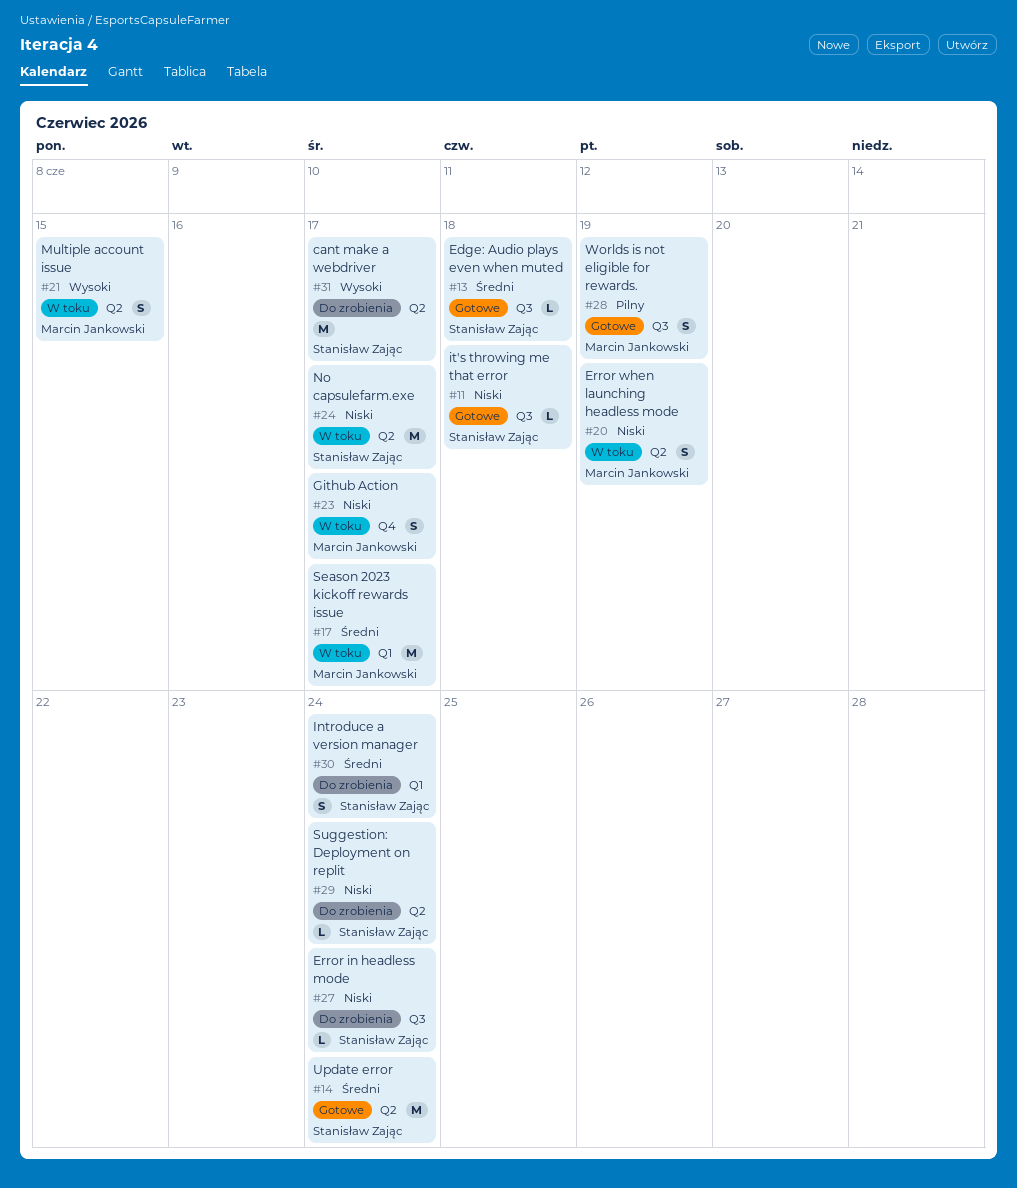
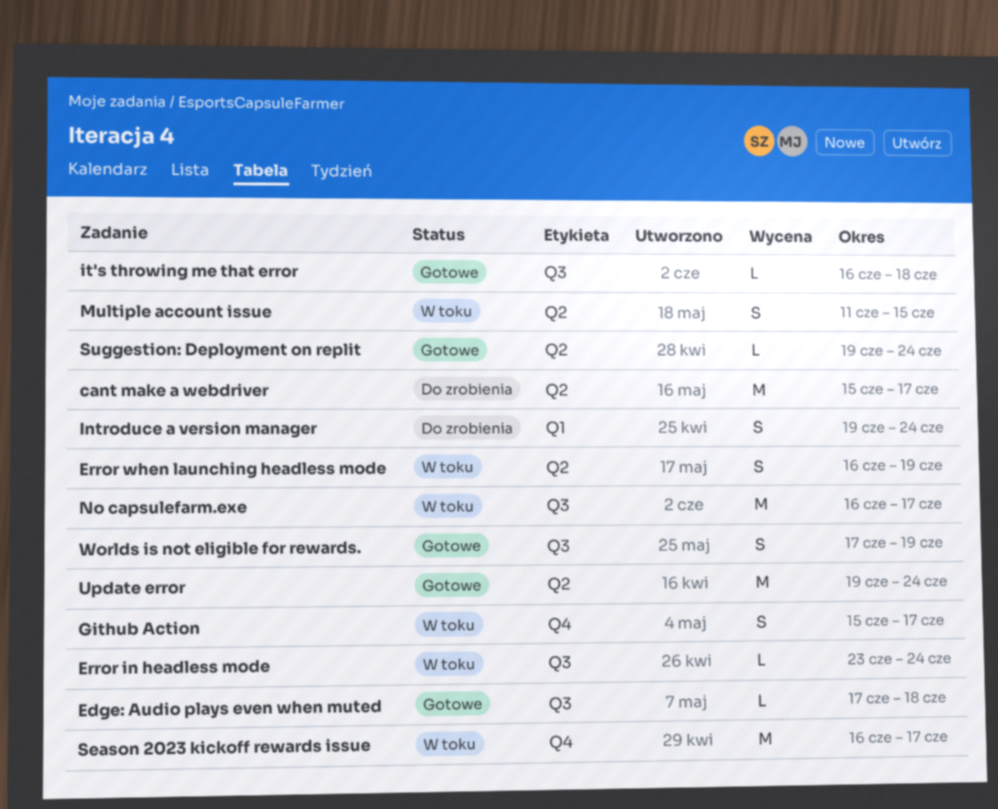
Error in headless mode, status: Do zrobienia -> W toku
No capsulefarm.exe, label: Q2 -> Q3
Season 2023 kickoff rewards issue, label: Q1 -> Q4
Suggestion: Deployment on replit, status: Do zrobienia -> Gotowe

